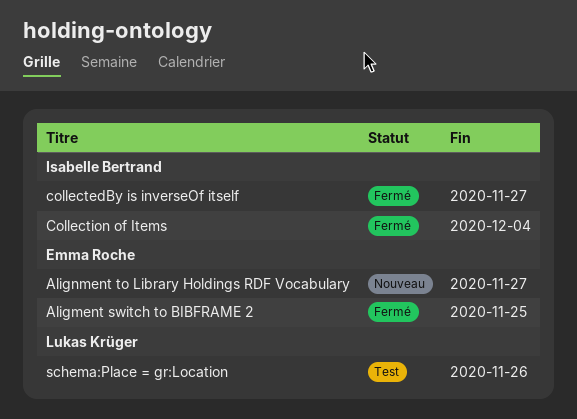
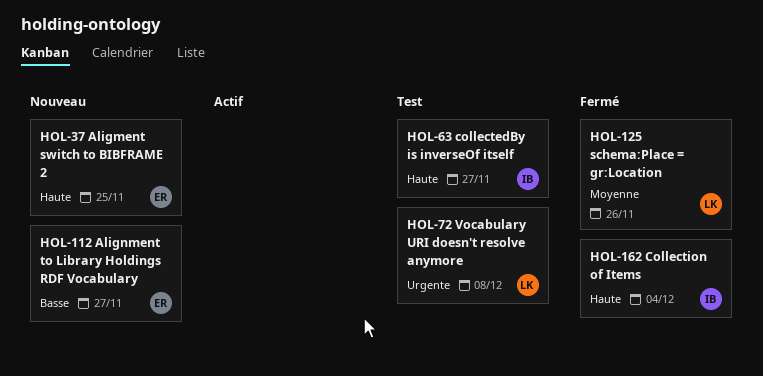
Aligment switch to BIBFRAME 2, status: Fermé -> Nouveau
collectedBy is inverseOf itself, status: Fermé -> Test
schema:Place = gr:Location, status: Test -> Fermé
Vocabulary URI doesn't resolve anymore: none -> present

